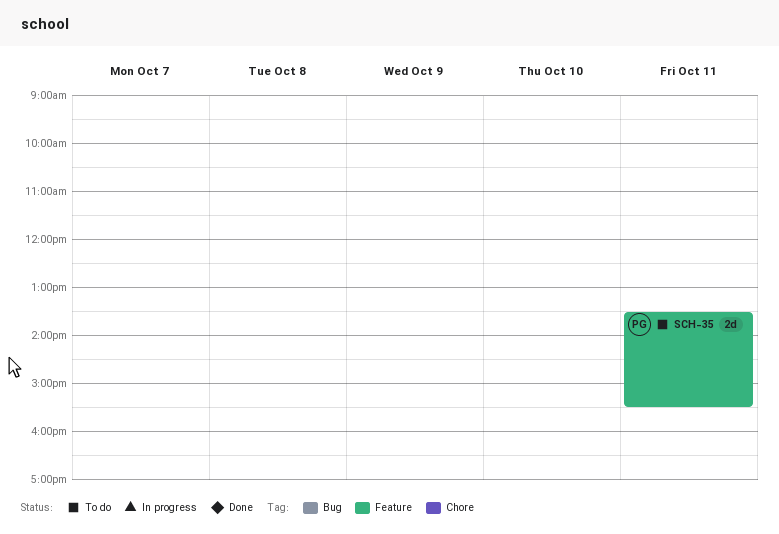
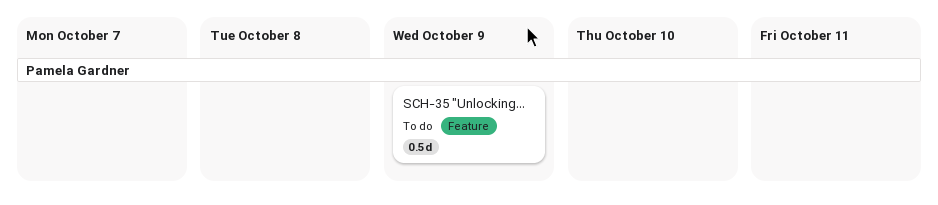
SCH-35, estimate: 2d -> 0.5d
SCH-35, day: Oct 11 -> Oct 9

